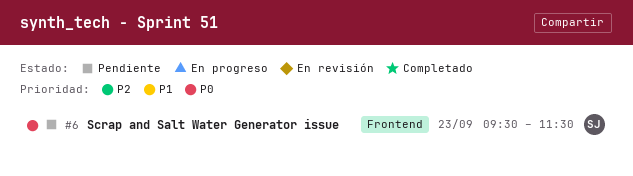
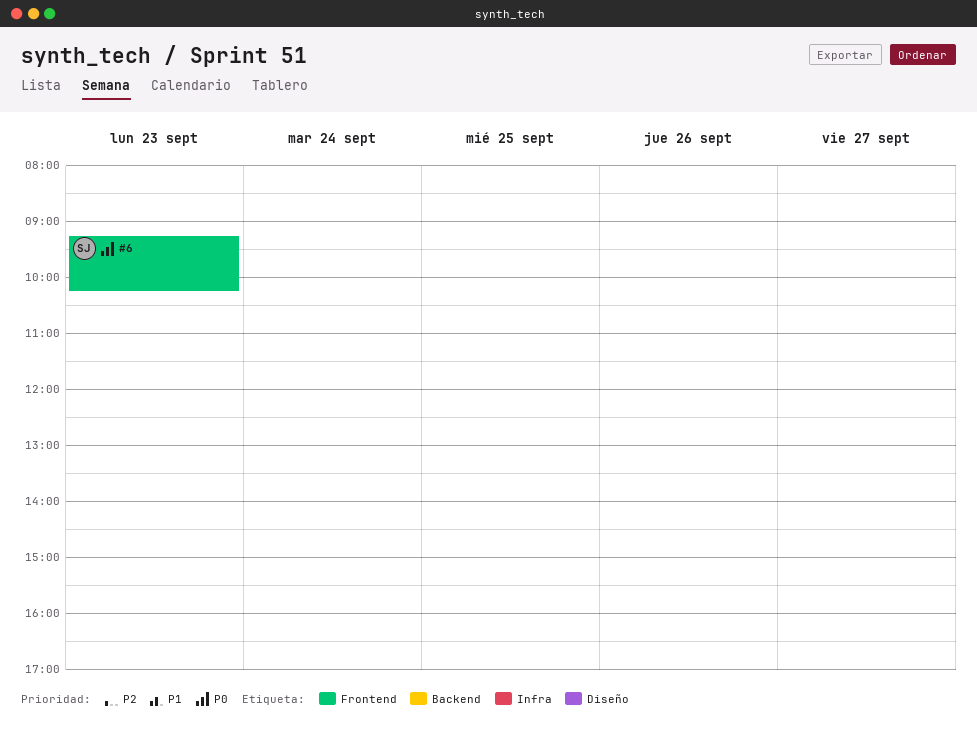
#6, begins: 09:30 -> 09:15
#6, ends: 11:30 -> 10:15

